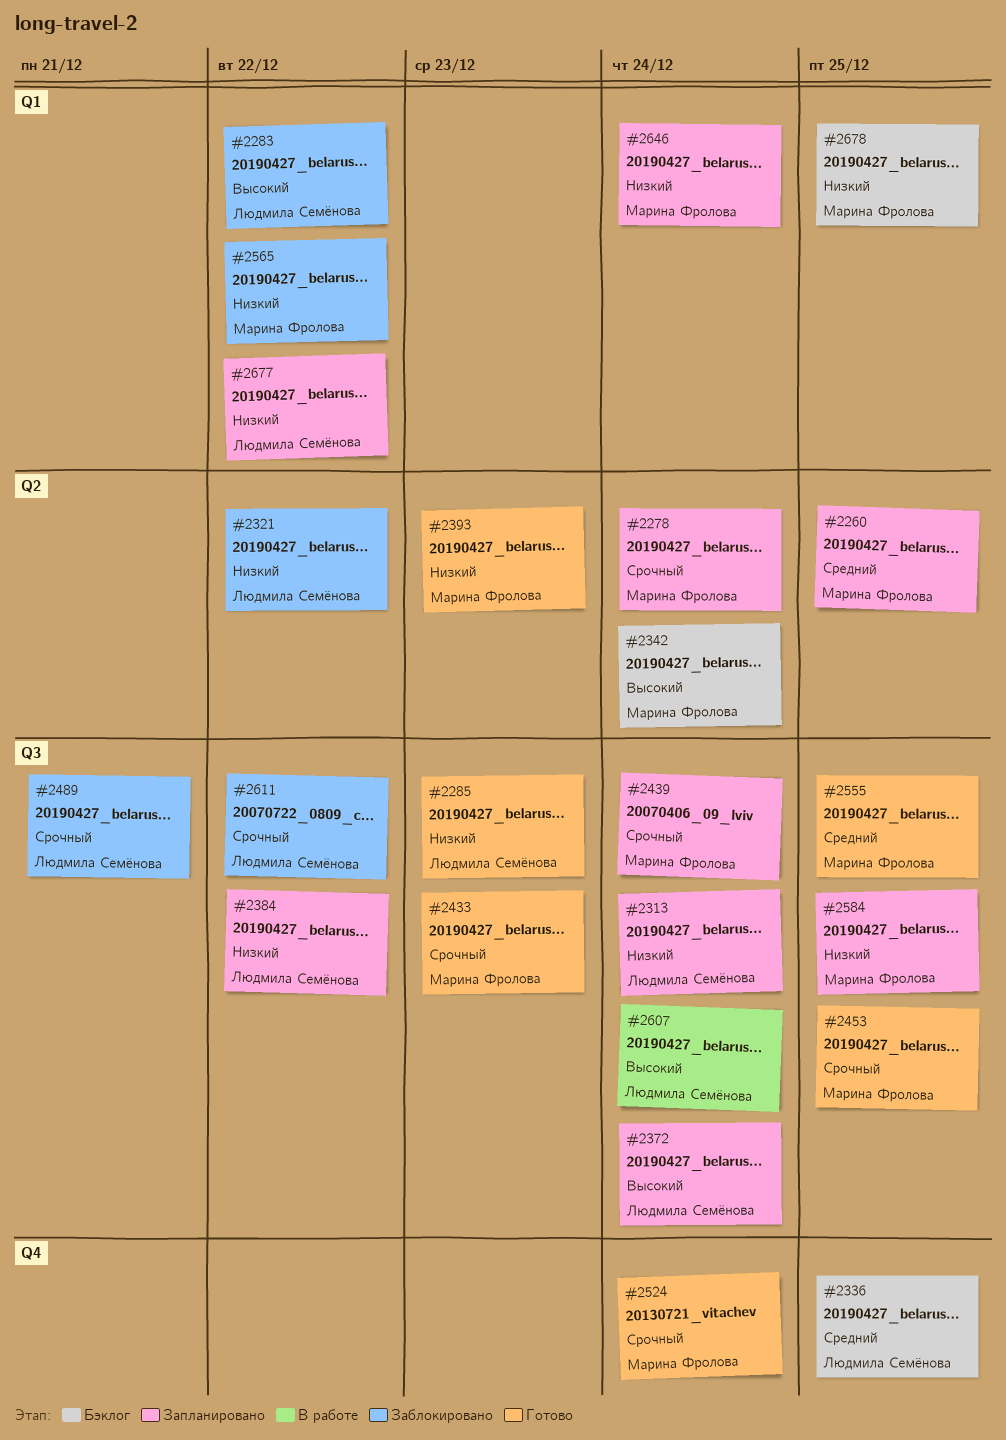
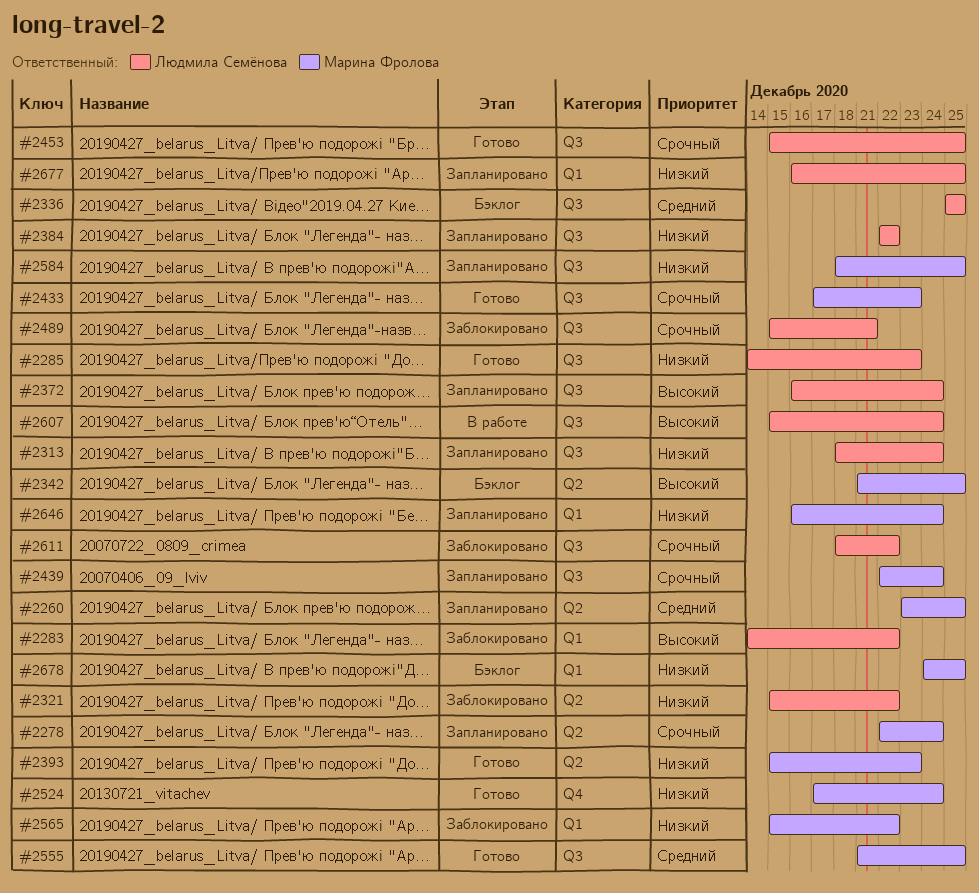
#2336, label: Q4 -> Q3
#2342, due: Dec 24 -> Dec 25
#2453, owner: Марина Фролова -> Людмила Семёнова
#2524, priority: Срочный -> Низкий
#2677, due: Dec 22 -> Dec 25

